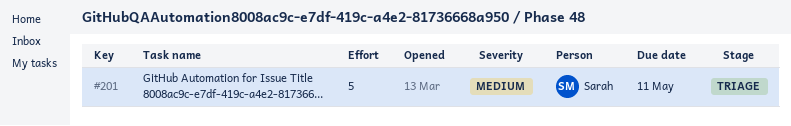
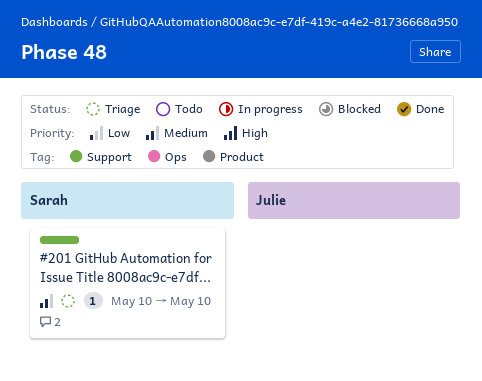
#201, estimate: 5 -> 1
#201, due: May 11 -> May 10

